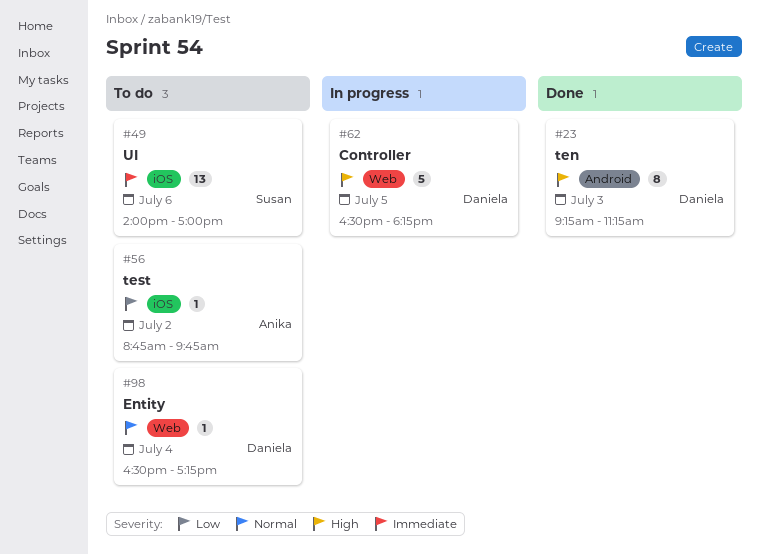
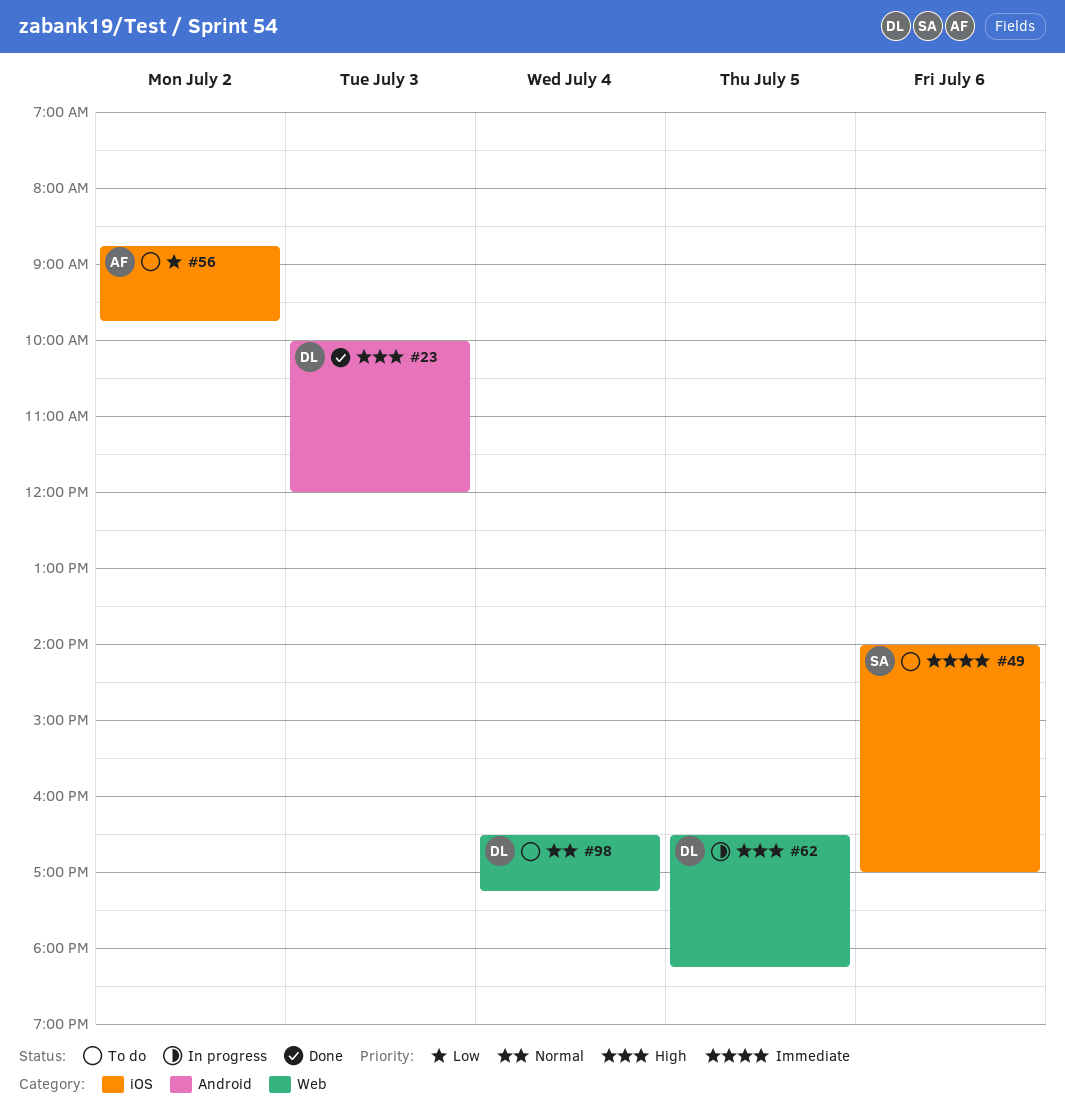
#23, begins: 09:15 -> 10:00
#23, ends: 11:15 -> 12:00

